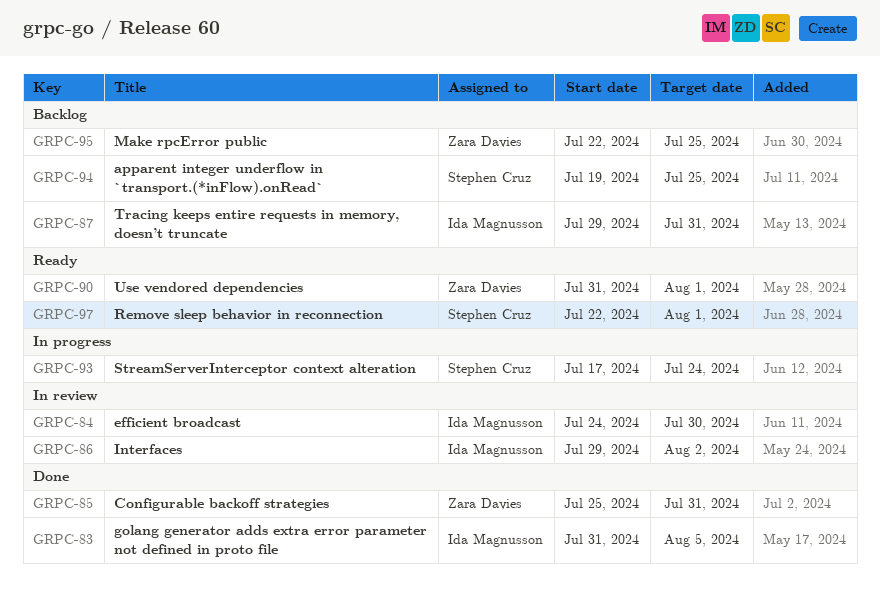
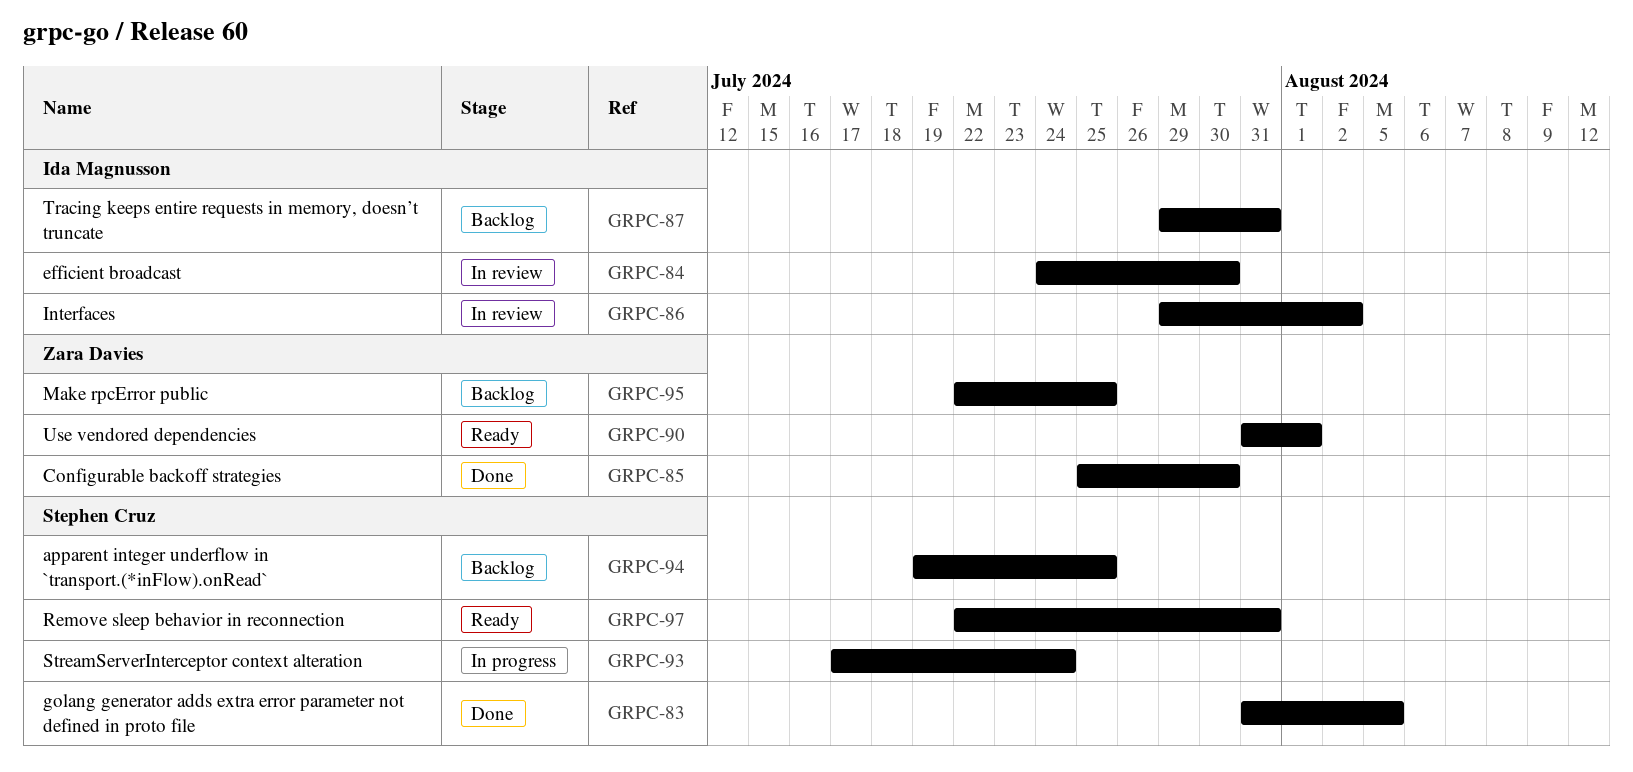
GRPC-83, owner: Ida Magnusson -> Stephen Cruz
GRPC-85, due: Jul 31 -> Jul 30
GRPC-97, due: Aug 1 -> Jul 31

